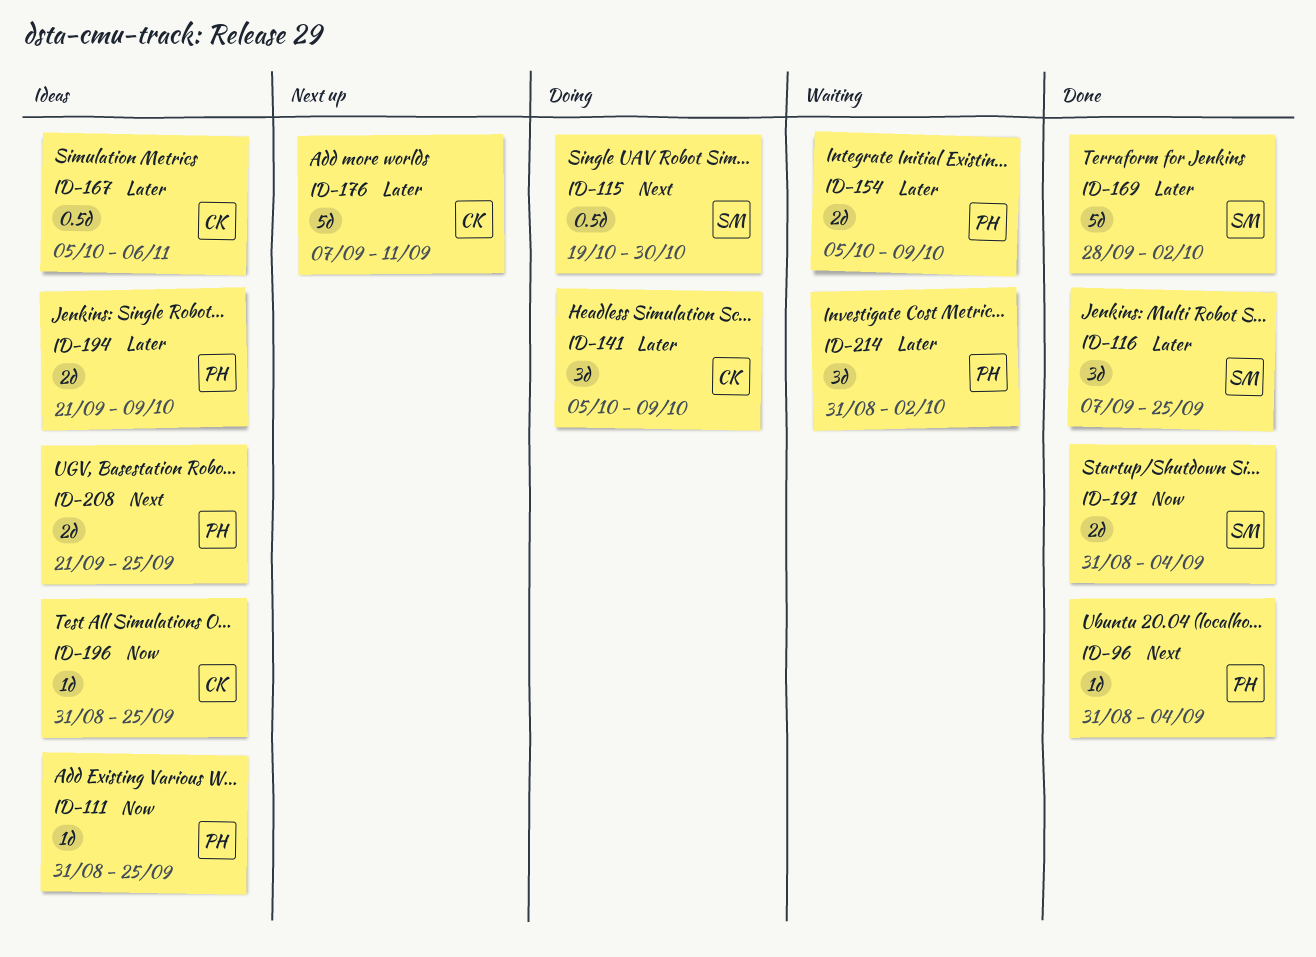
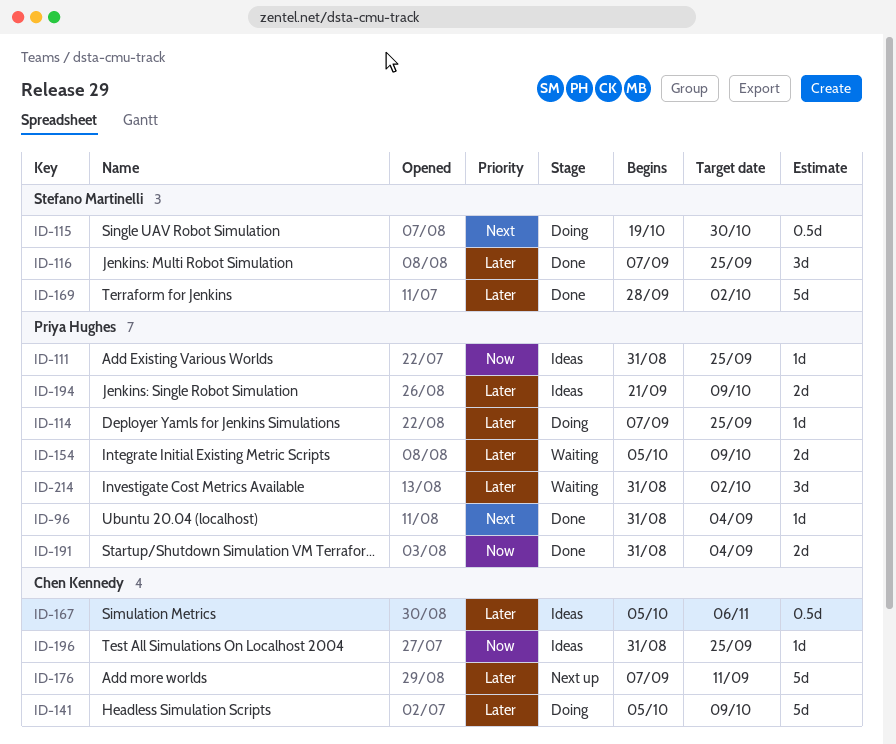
ID-114: none -> present
ID-141, estimate: 3d -> 5d
ID-191, owner: Stefano Martinelli -> Priya Hughes
ID-208: present -> none

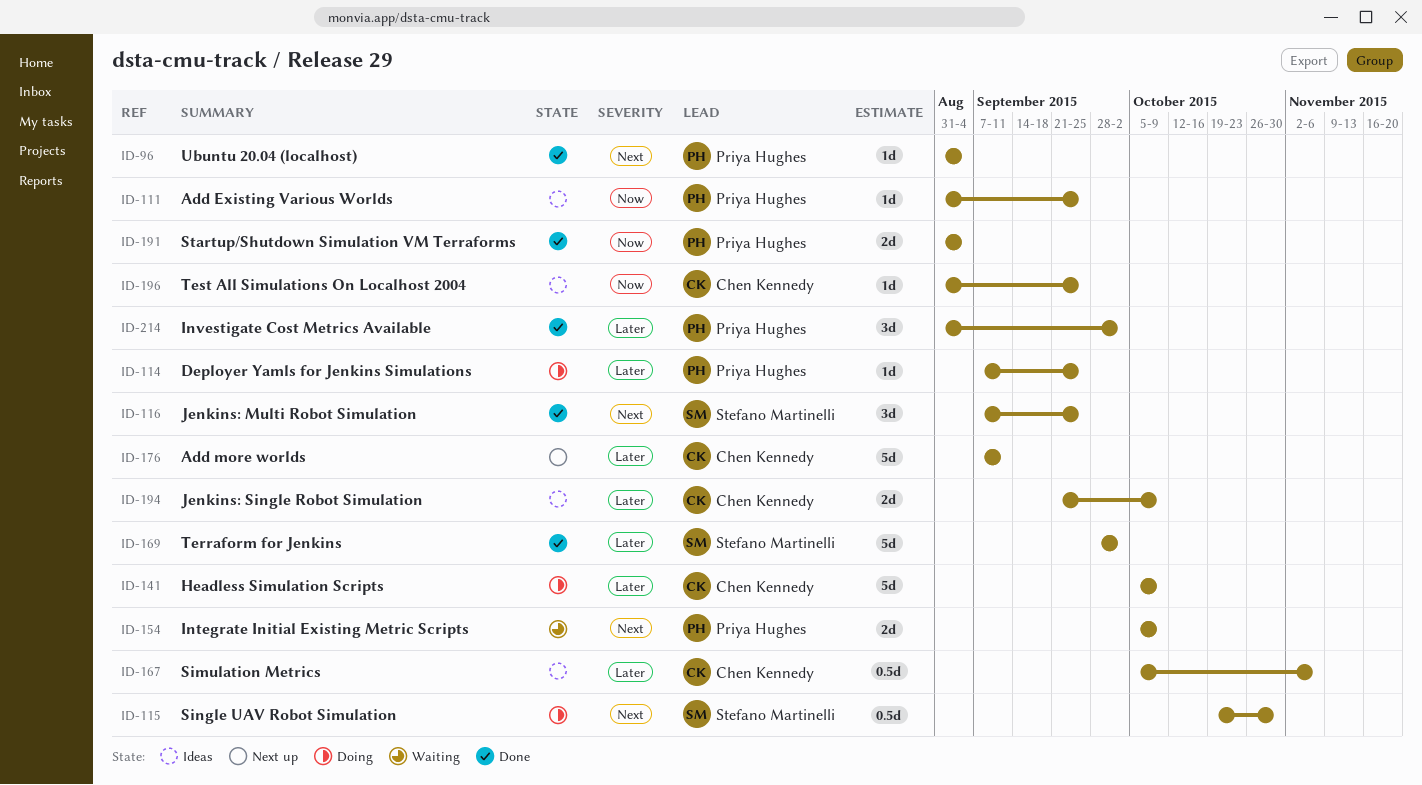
ID-116, priority: Later -> Next
ID-154, priority: Later -> Next
ID-194, owner: Priya Hughes -> Chen Kennedy
ID-214, status: Waiting -> Done

